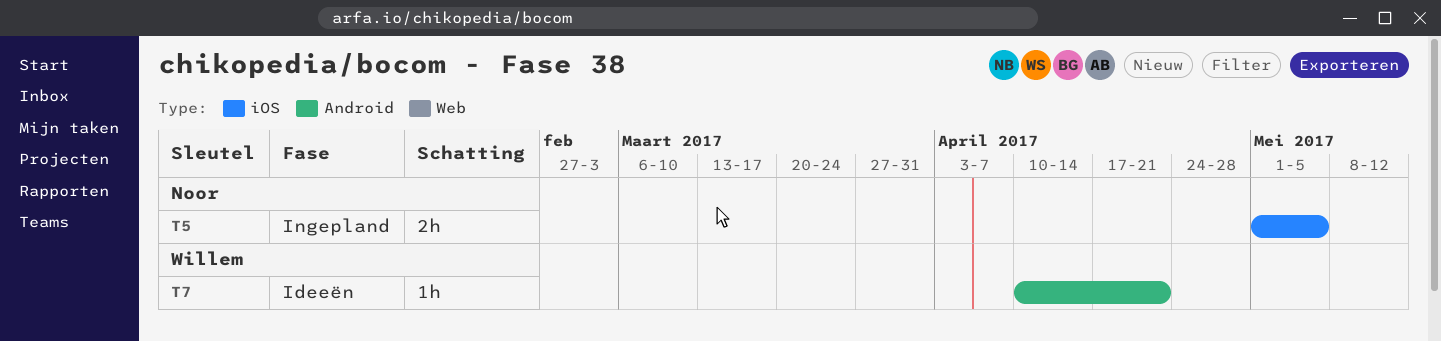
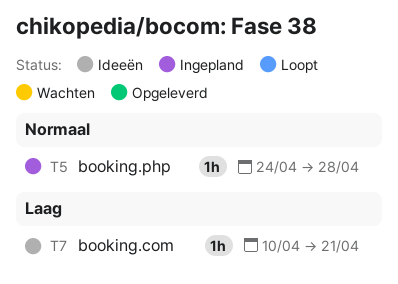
T5, estimate: 2h -> 1h
T5, start: May 1 -> Apr 24
T5, due: May 5 -> Apr 28

